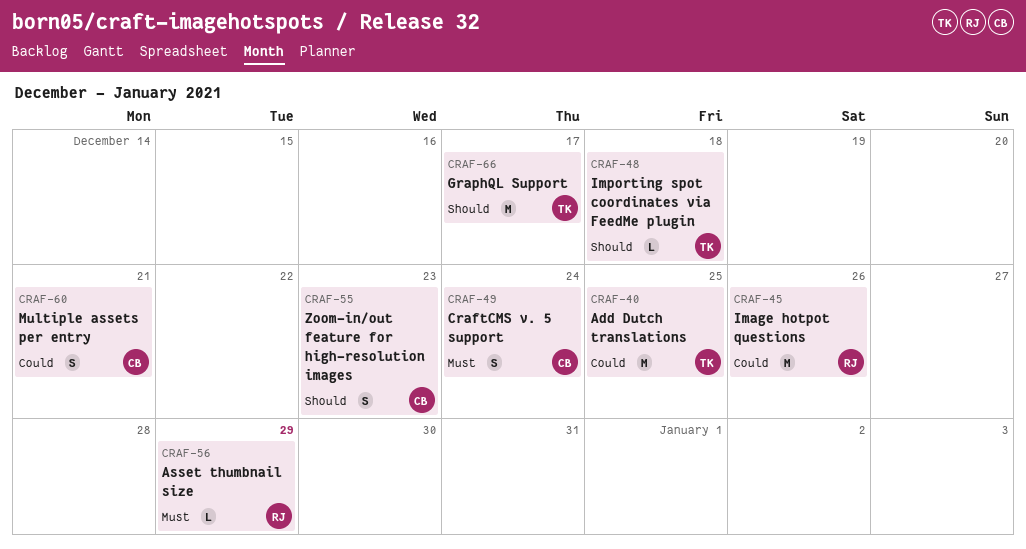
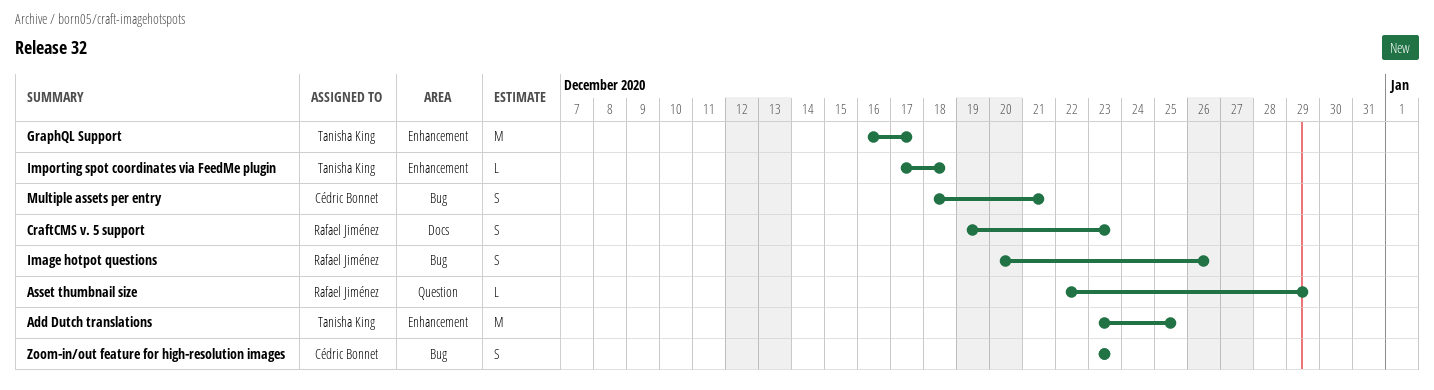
CraftCMS v. 5 support, owner: Cédric Bonnet -> Rafael Jiménez
CraftCMS v. 5 support, due: Dec 24 -> Dec 23
Image hotpot questions, estimate: M -> S

